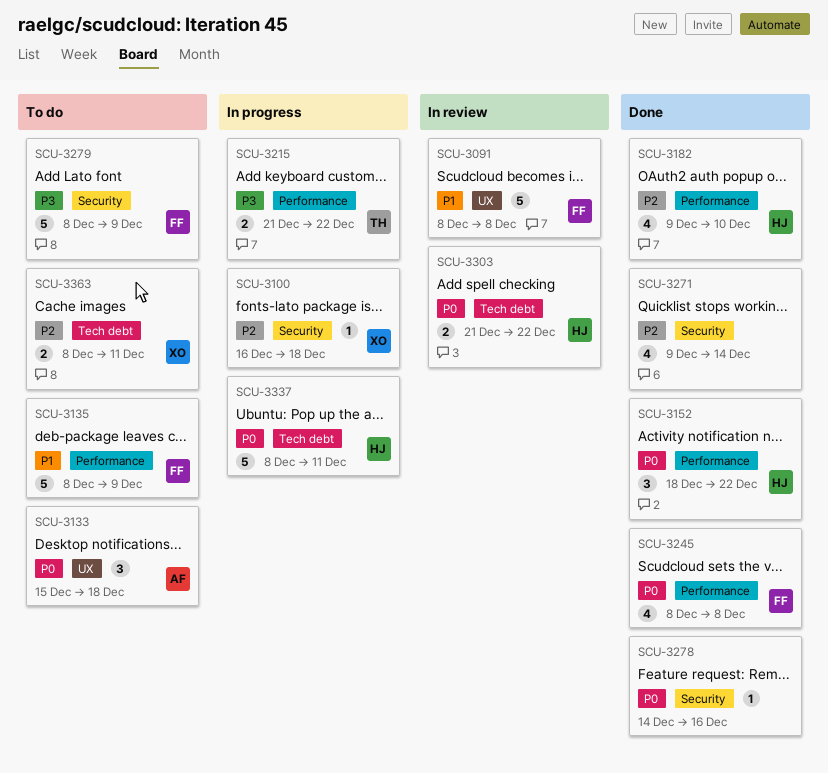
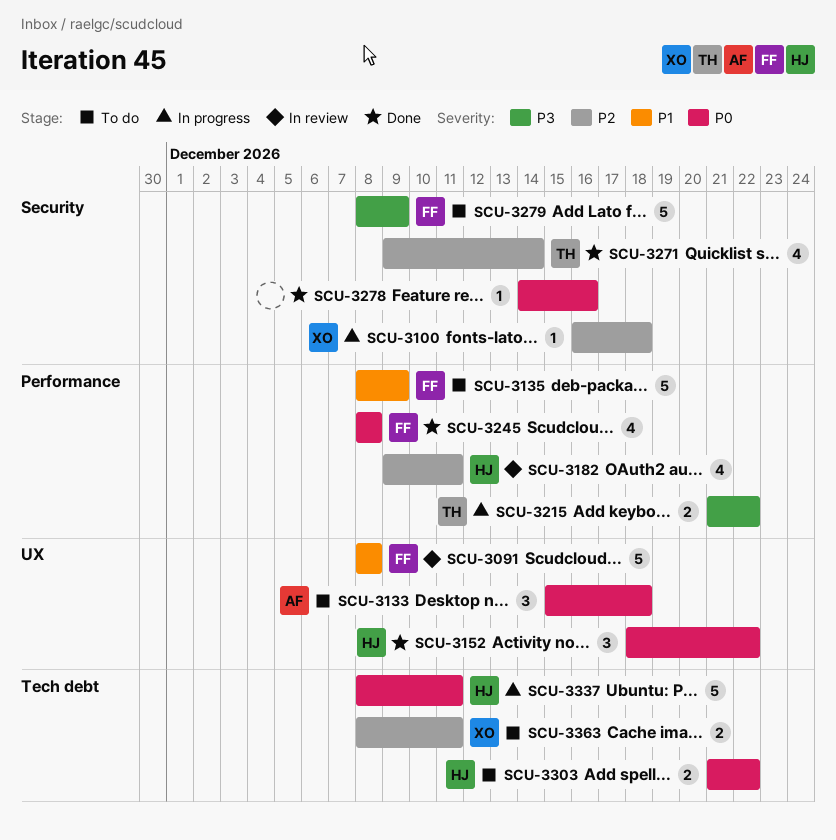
SCU-3152, label: Performance -> UX
SCU-3182, status: Done -> In review
SCU-3182, due: Dec 10 -> Dec 11
SCU-3271, owner: none -> TH
SCU-3303, status: In review -> To do

